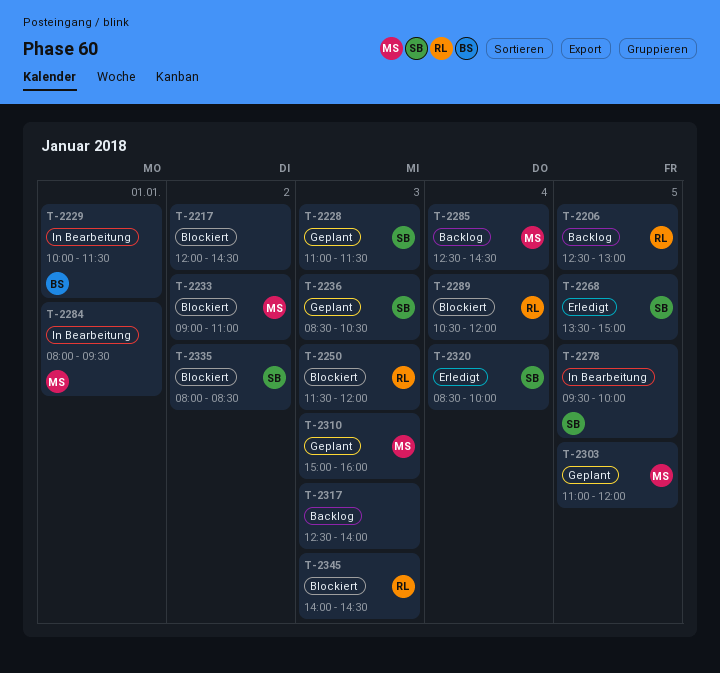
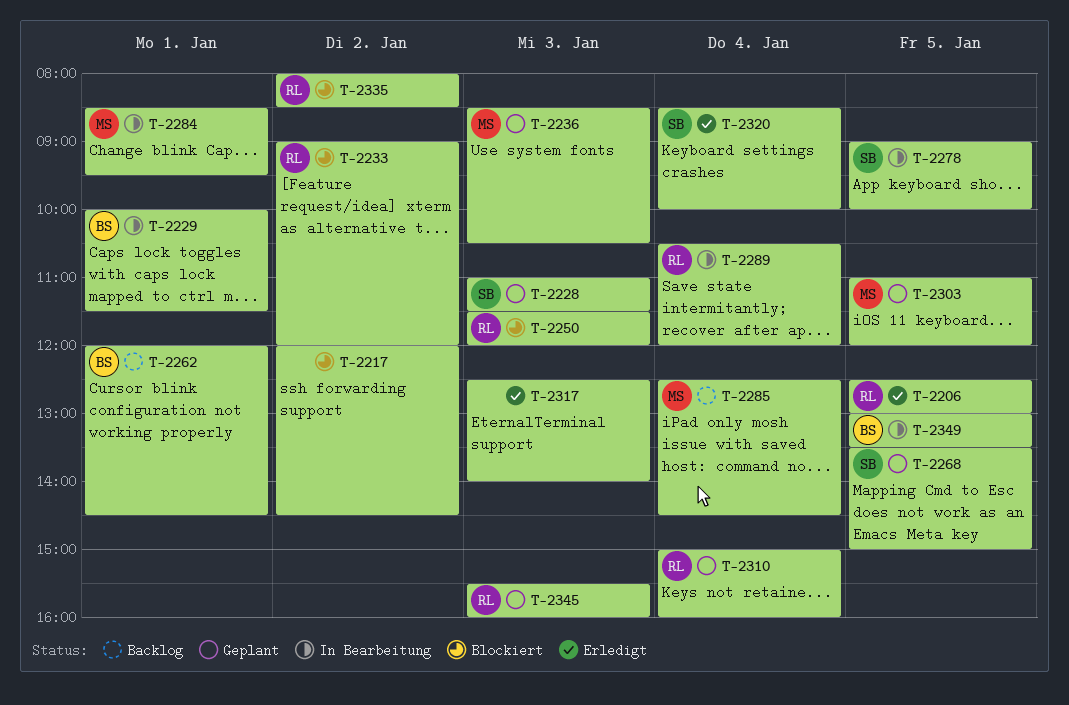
T-2206, status: Backlog -> Erledigt
T-2233, owner: MS -> RL
T-2233, ends: 11:00 -> 12:00
T-2236, owner: SB -> MS
T-2262: none -> present
T-2268, status: Erledigt -> Geplant
T-2278, begins: 09:30 -> 09:00
T-2284, begins: 08:00 -> 08:30
T-2289, status: Blockiert -> In Bearbeitung
T-2310, owner: MS -> RL
T-2310, day: Jan 3 -> Jan 4
T-2317, status: Backlog -> Erledigt
T-2335, owner: SB -> RL
T-2345, status: Blockiert -> Geplant
T-2345, begins: 14:00 -> 15:30
T-2345, ends: 14:30 -> 16:00
T-2349: none -> present

